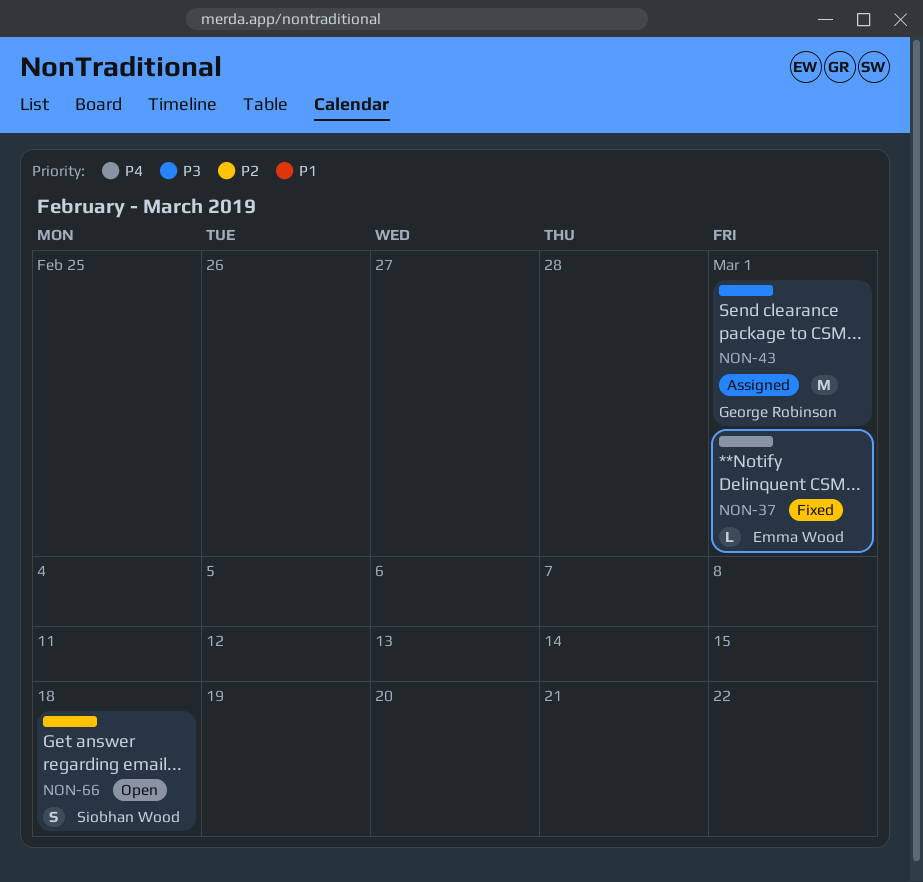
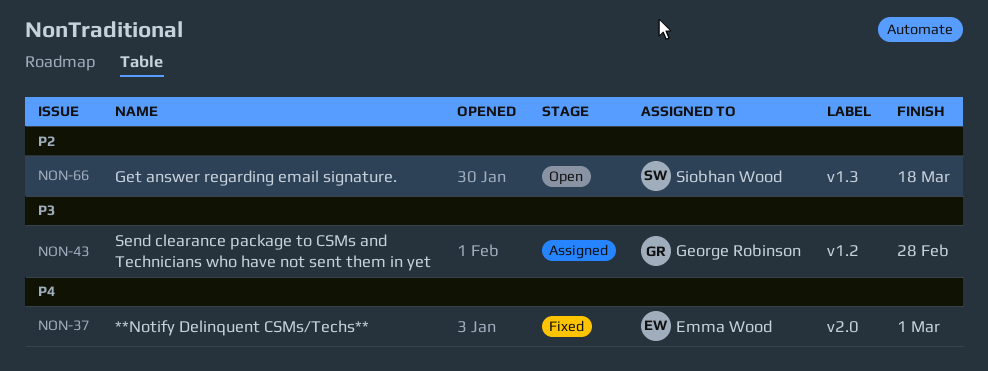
NON-43, due: Mar 1 -> Feb 28

